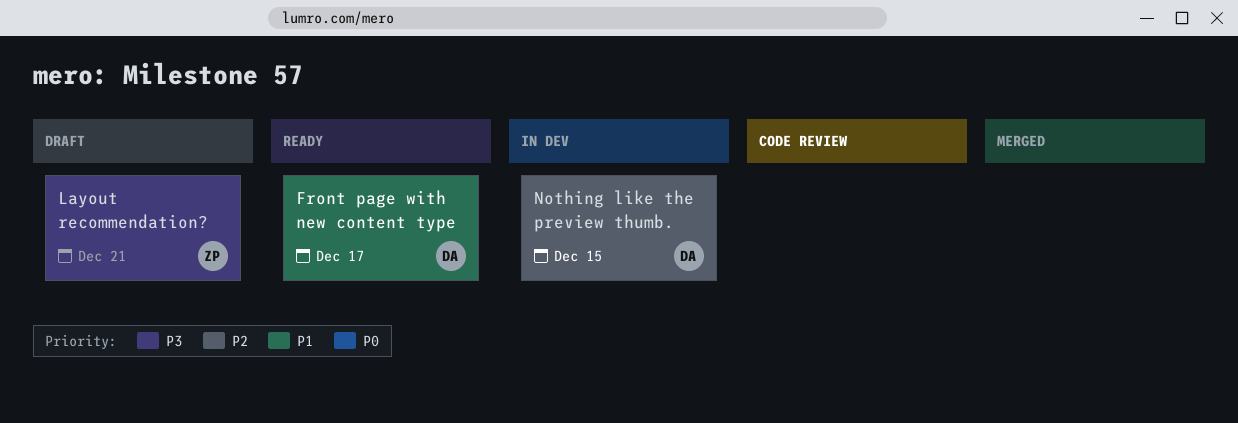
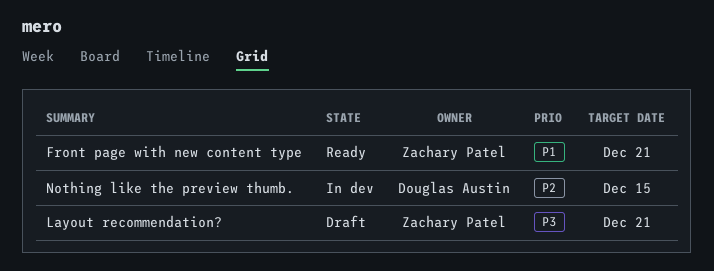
Front page with new content type, owner: Douglas Austin -> Zachary Patel
Front page with new content type, due: Dec 17 -> Dec 21

